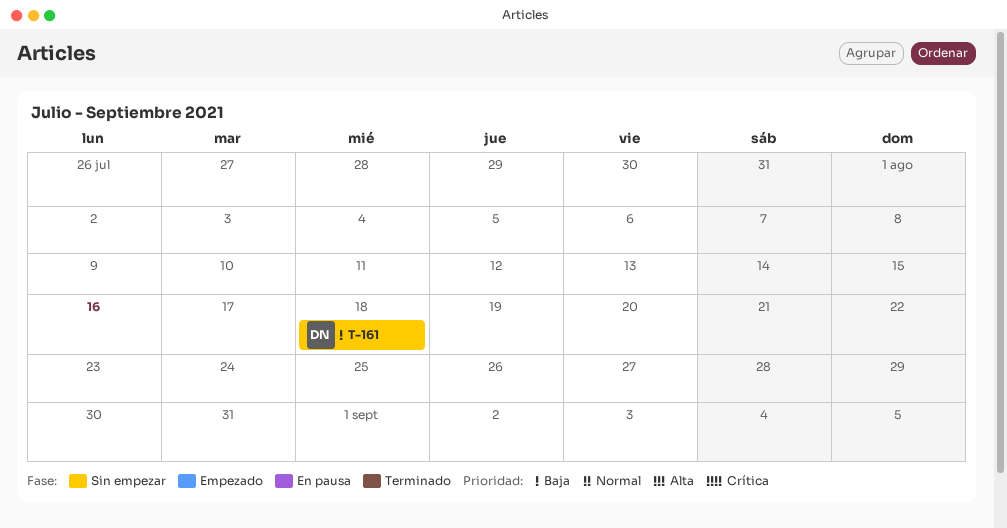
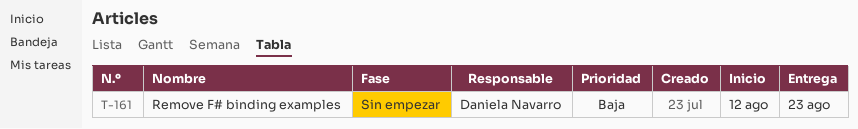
T-161, start: Aug 18 -> Aug 12
T-161, due: Aug 18 -> Aug 23

